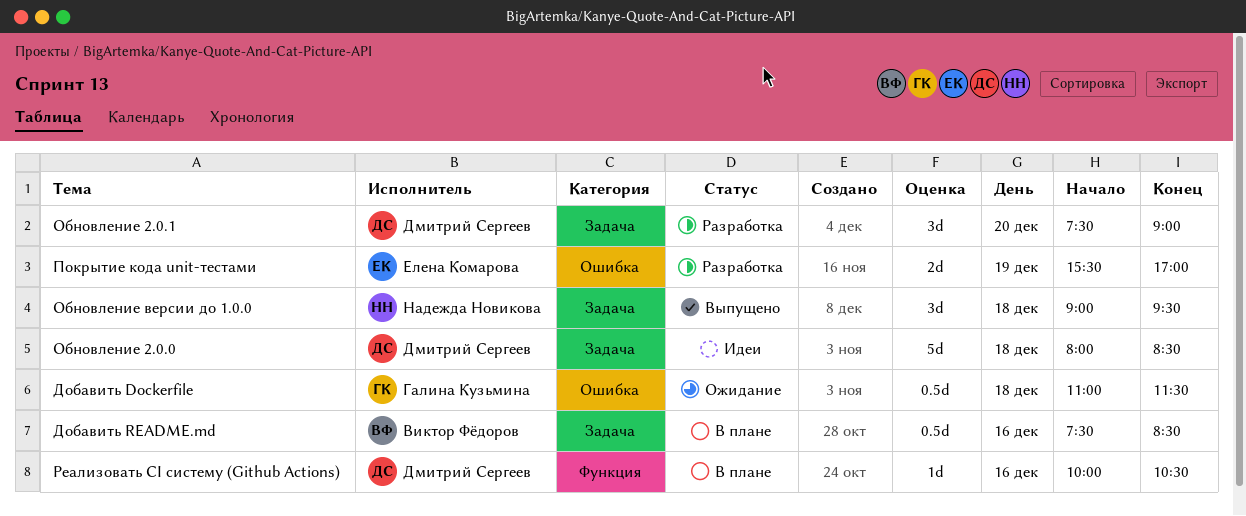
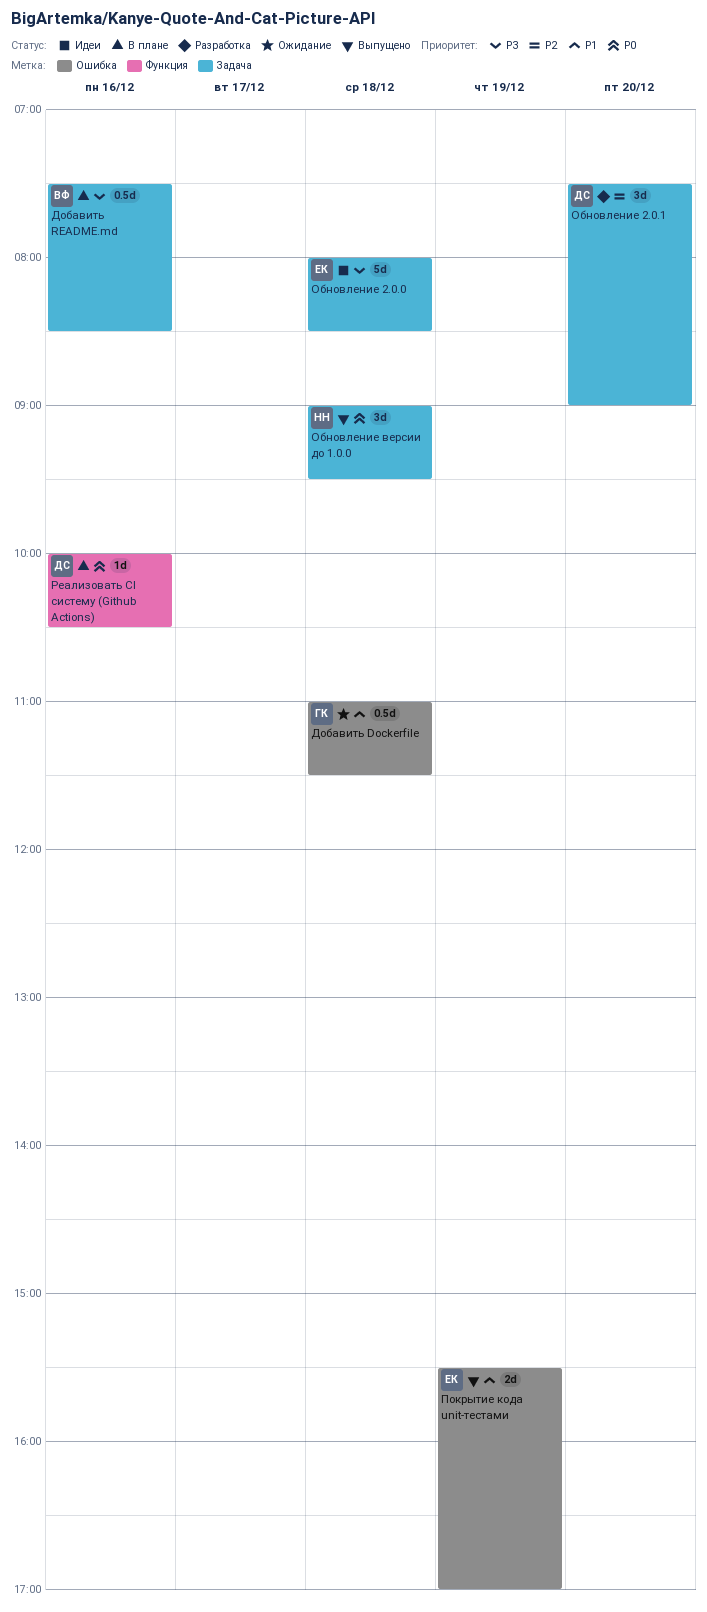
Обновление 2.0.0, owner: Дмитрий Сергеев -> Елена Комарова
Покрытие кода unit-тестами, status: Разработка -> Выпущено

